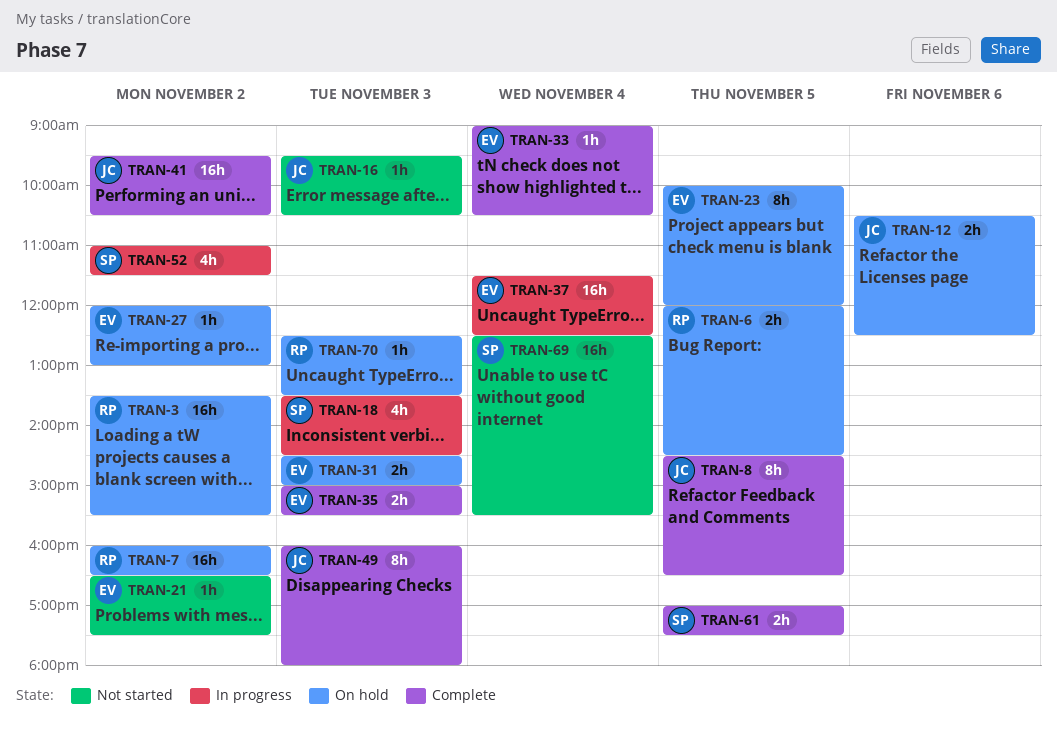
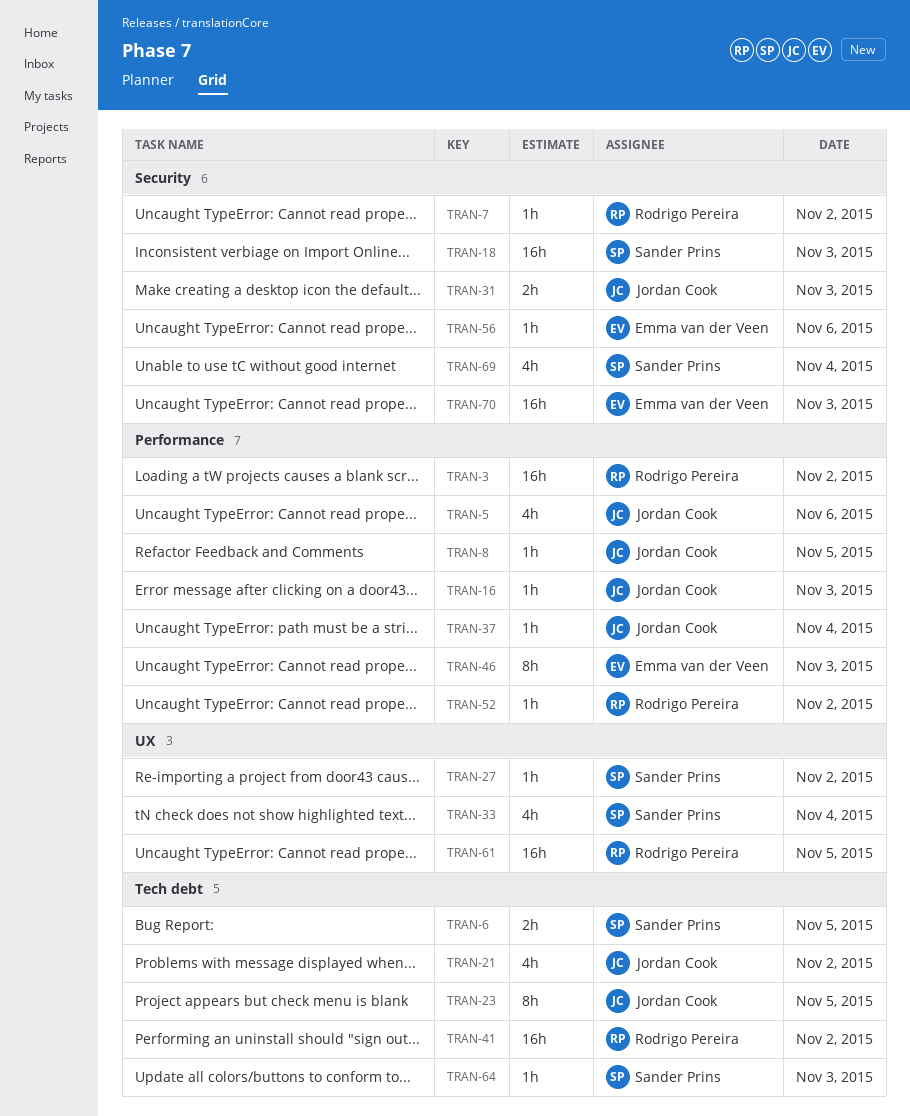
TRAN-5: none -> present
TRAN-6, owner: Rodrigo Pereira -> Sander Prins
TRAN-7, estimate: 16h -> 1h
TRAN-8, estimate: 8h -> 1h
TRAN-12: present -> none
TRAN-18, estimate: 4h -> 16h
TRAN-21, owner: Emma van der Veen -> Jordan Cook
TRAN-21, estimate: 1h -> 4h
TRAN-23, owner: Emma van der Veen -> Jordan Cook
TRAN-27, owner: Emma van der Veen -> Sander Prins
TRAN-31, owner: Emma van der Veen -> Jordan Cook
TRAN-33, owner: Emma van der Veen -> Sander Prins
TRAN-33, estimate: 1h -> 4h
TRAN-35: present -> none
TRAN-37, owner: Emma van der Veen -> Jordan Cook
TRAN-37, estimate: 16h -> 1h
TRAN-41, owner: Jordan Cook -> Rodrigo Pereira
TRAN-46: none -> present
TRAN-49: present -> none
TRAN-52, owner: Sander Prins -> Rodrigo Pereira
TRAN-52, estimate: 4h -> 1h
TRAN-56: none -> present
TRAN-61, owner: Sander Prins -> Rodrigo Pereira
TRAN-61, estimate: 2h -> 16h
TRAN-64: none -> present
TRAN-69, estimate: 16h -> 4h
TRAN-70, owner: Rodrigo Pereira -> Emma van der Veen
TRAN-70, estimate: 1h -> 16h

